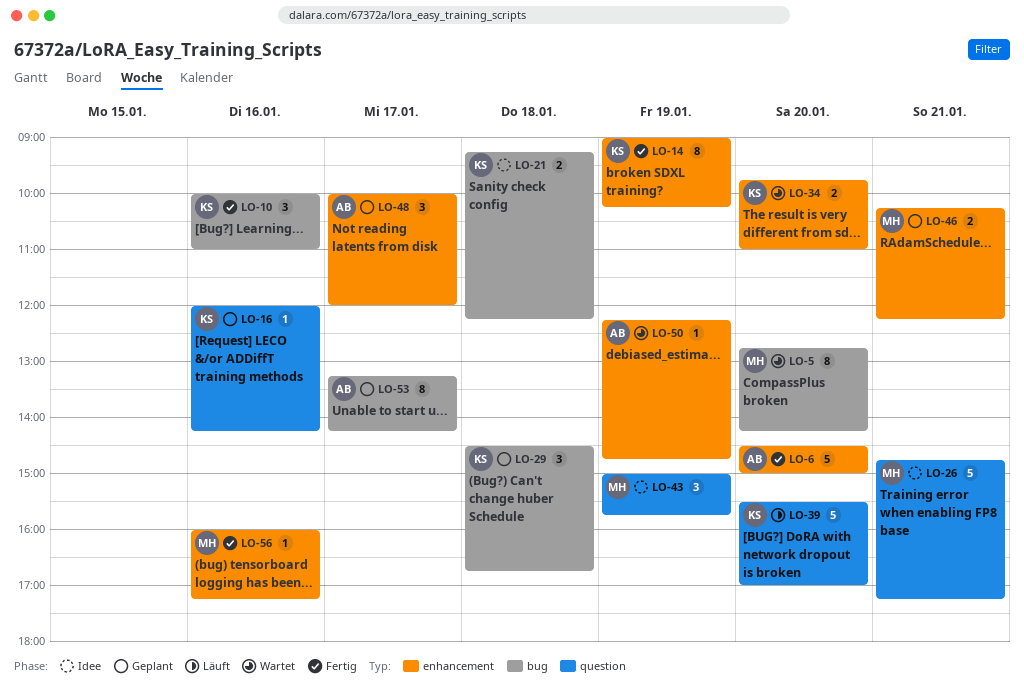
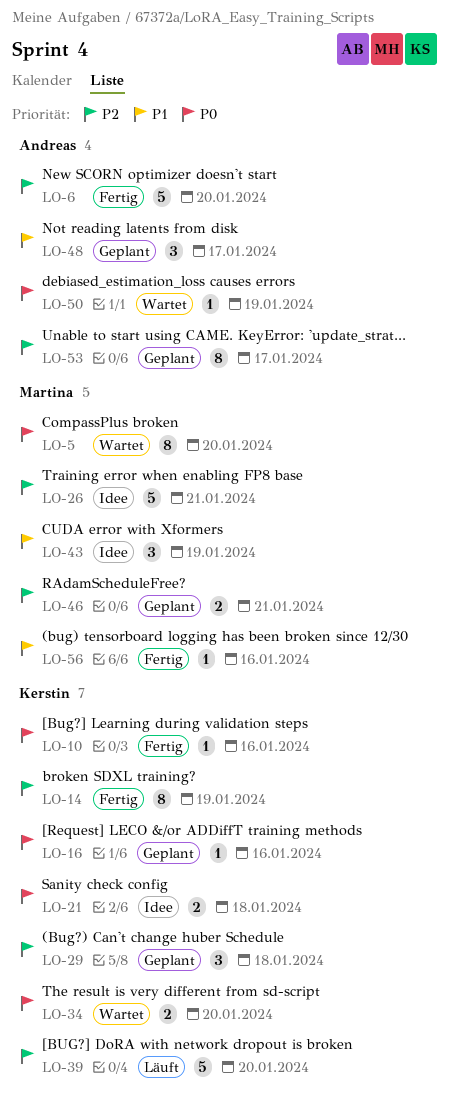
LO-10, estimate: 3 -> 1

